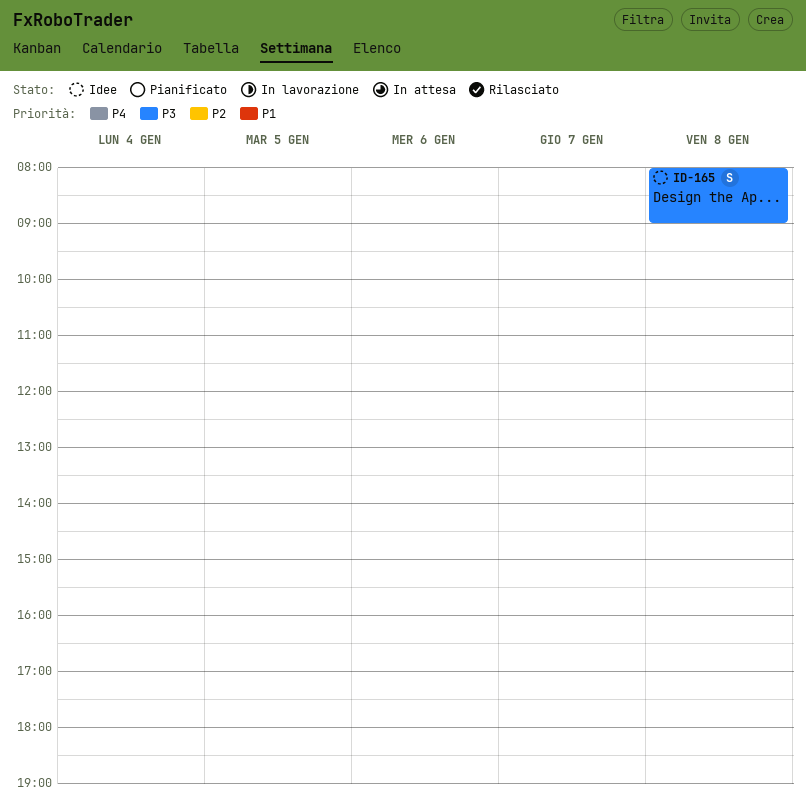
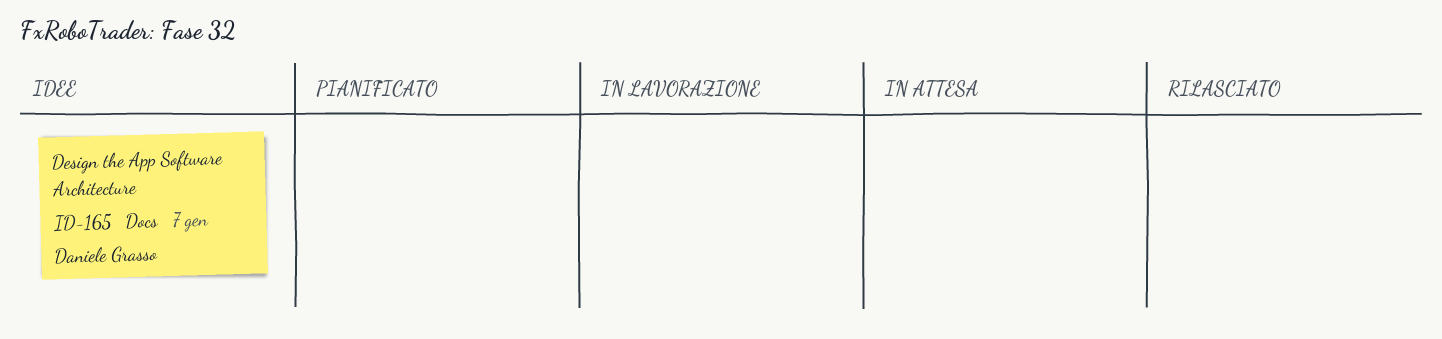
ID-165, day: Jan 8 -> Jan 7

